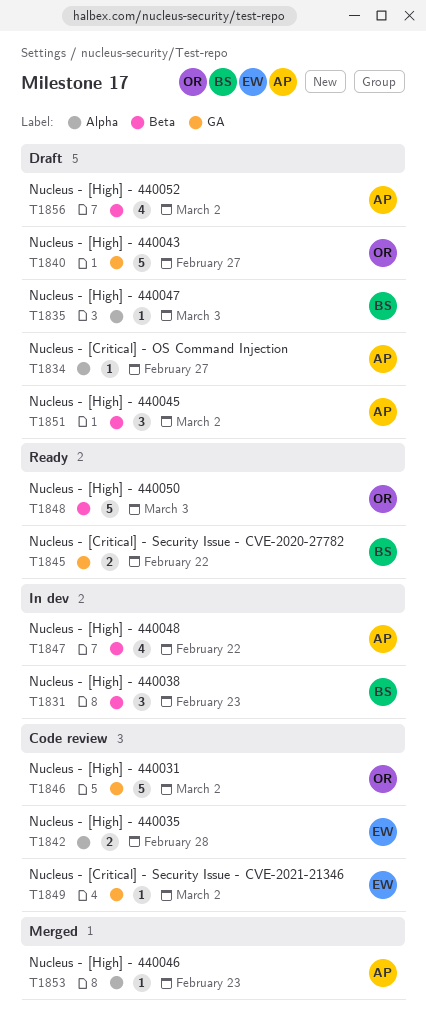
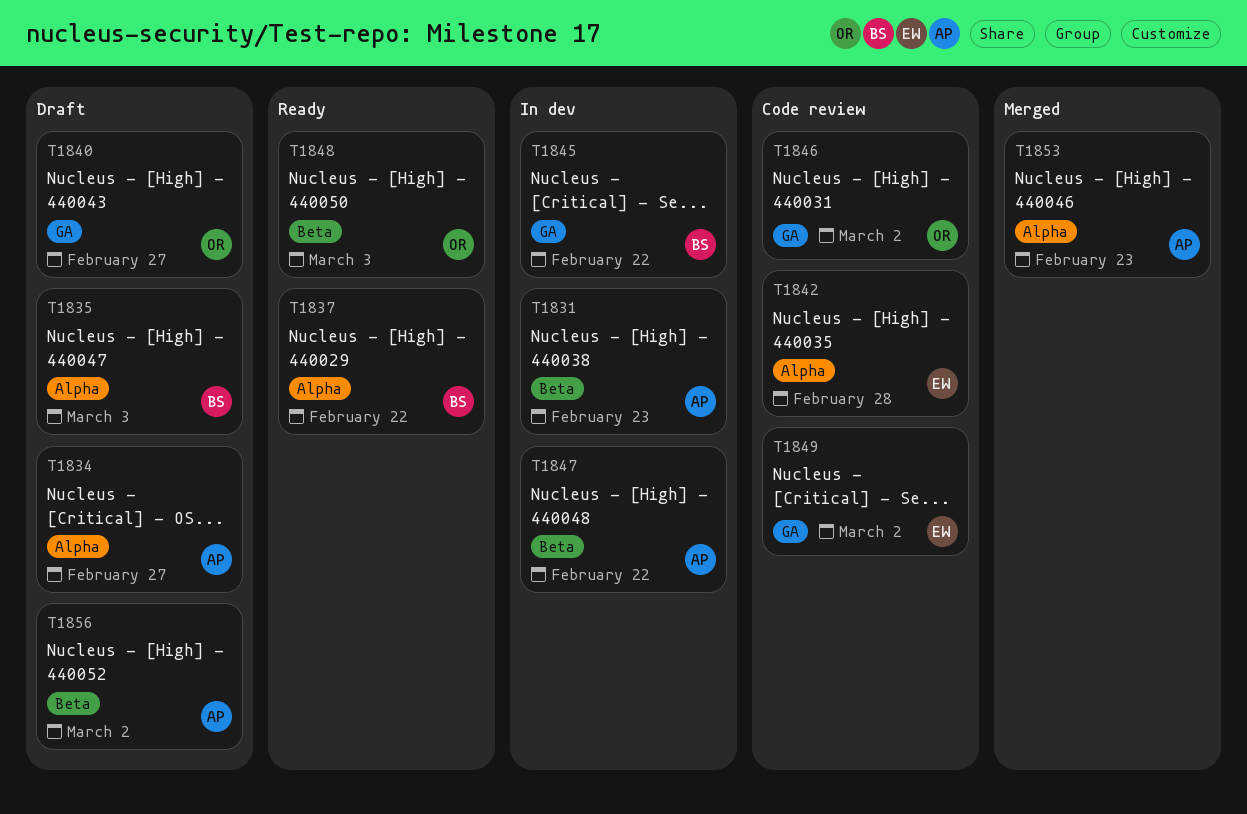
T1831, owner: BS -> AP
T1837: none -> present
T1845, status: Ready -> In dev
T1851: present -> none

